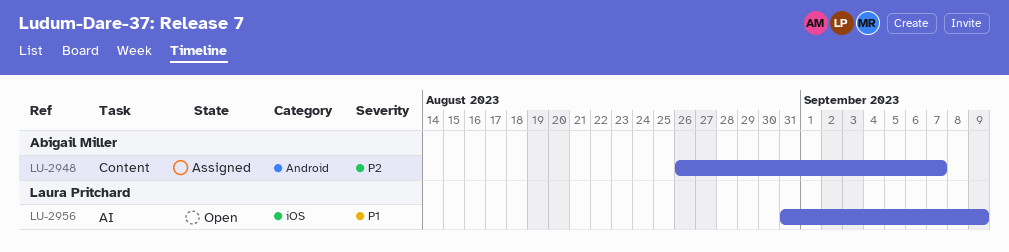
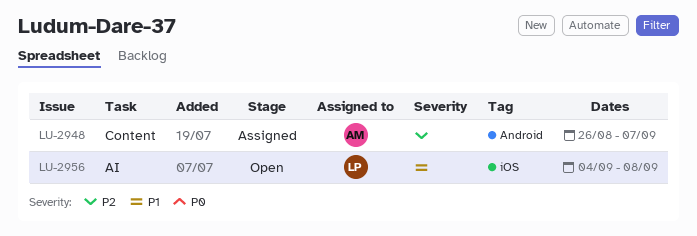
LU-2956, start: Aug 31 -> Sep 4
LU-2956, due: Sep 9 -> Sep 8

